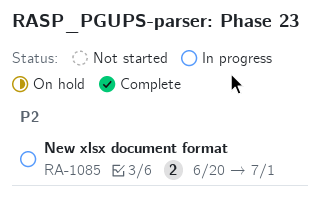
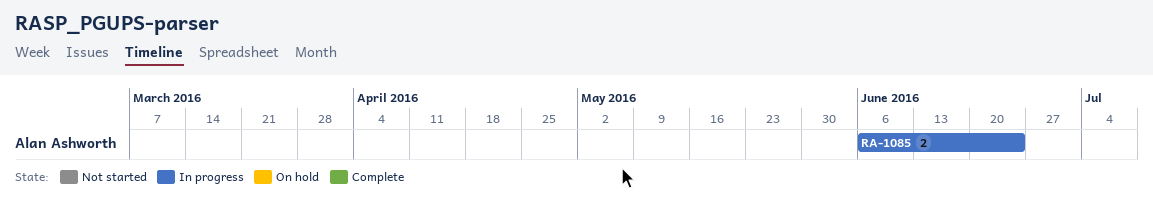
RA-1085, start: Jun 20 -> Jun 6
RA-1085, due: Jul 1 -> Jun 24

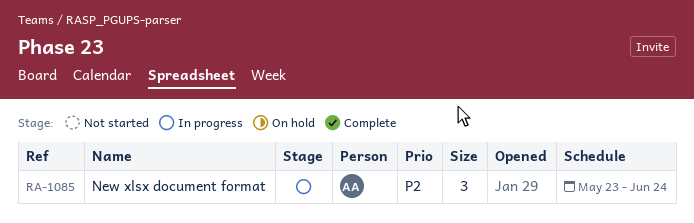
RA-1085, estimate: 2 -> 3
RA-1085, start: Jun 6 -> May 23

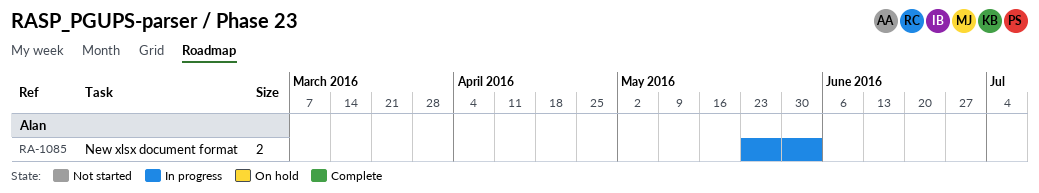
RA-1085, estimate: 3 -> 2
RA-1085, due: Jun 24 -> Jun 3

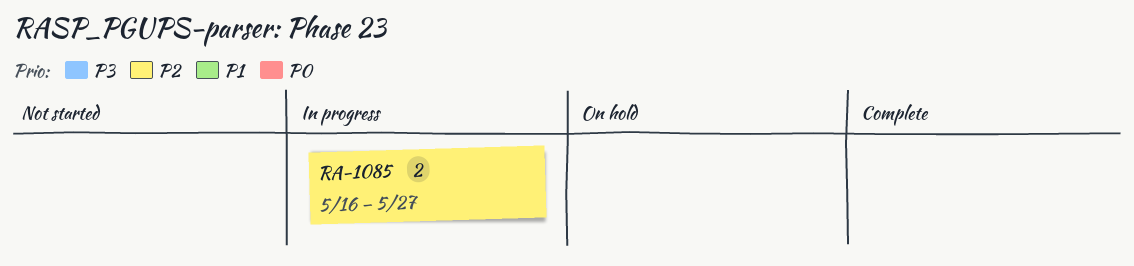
RA-1085, start: May 23 -> May 16
RA-1085, due: Jun 3 -> May 27

